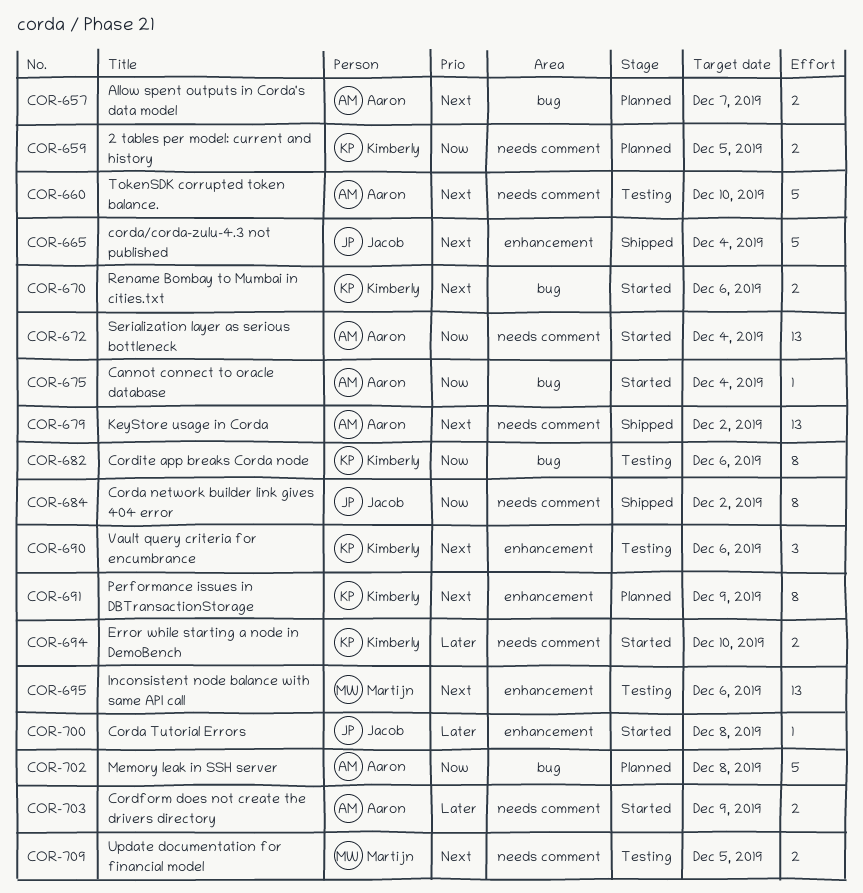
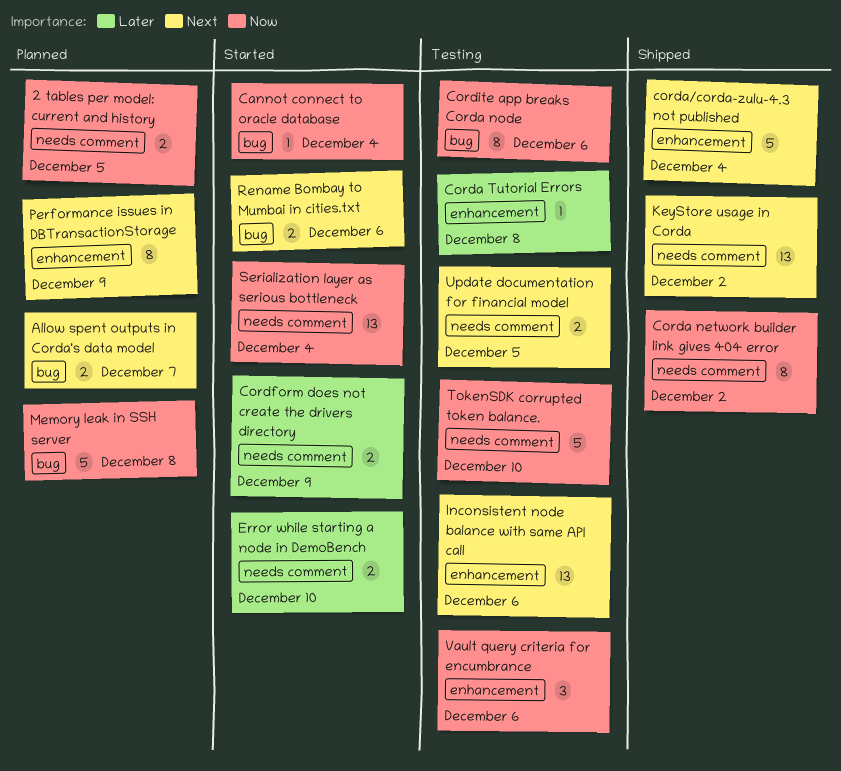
Corda Tutorial Errors, status: Started -> Testing
TokenSDK corrupted token balance., priority: Next -> Now
Vault query criteria for encumbrance, priority: Next -> Now

